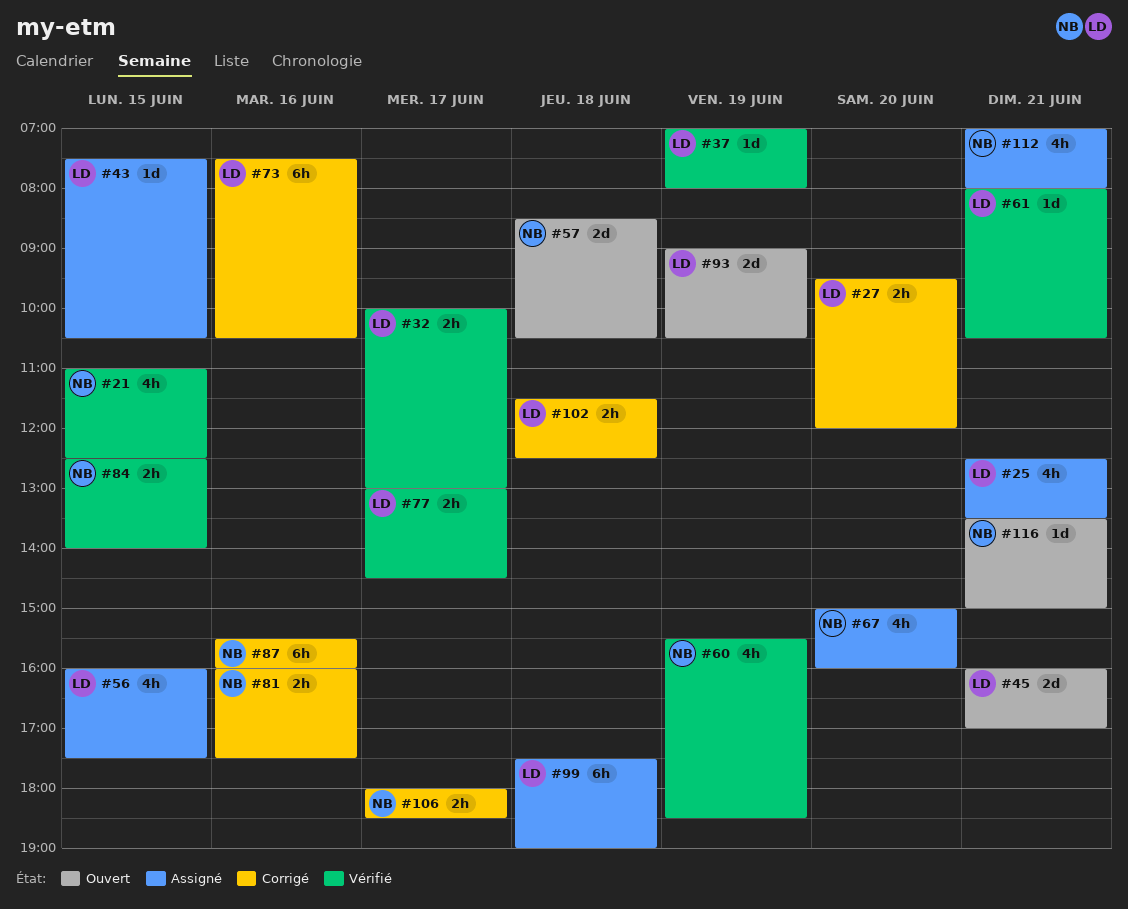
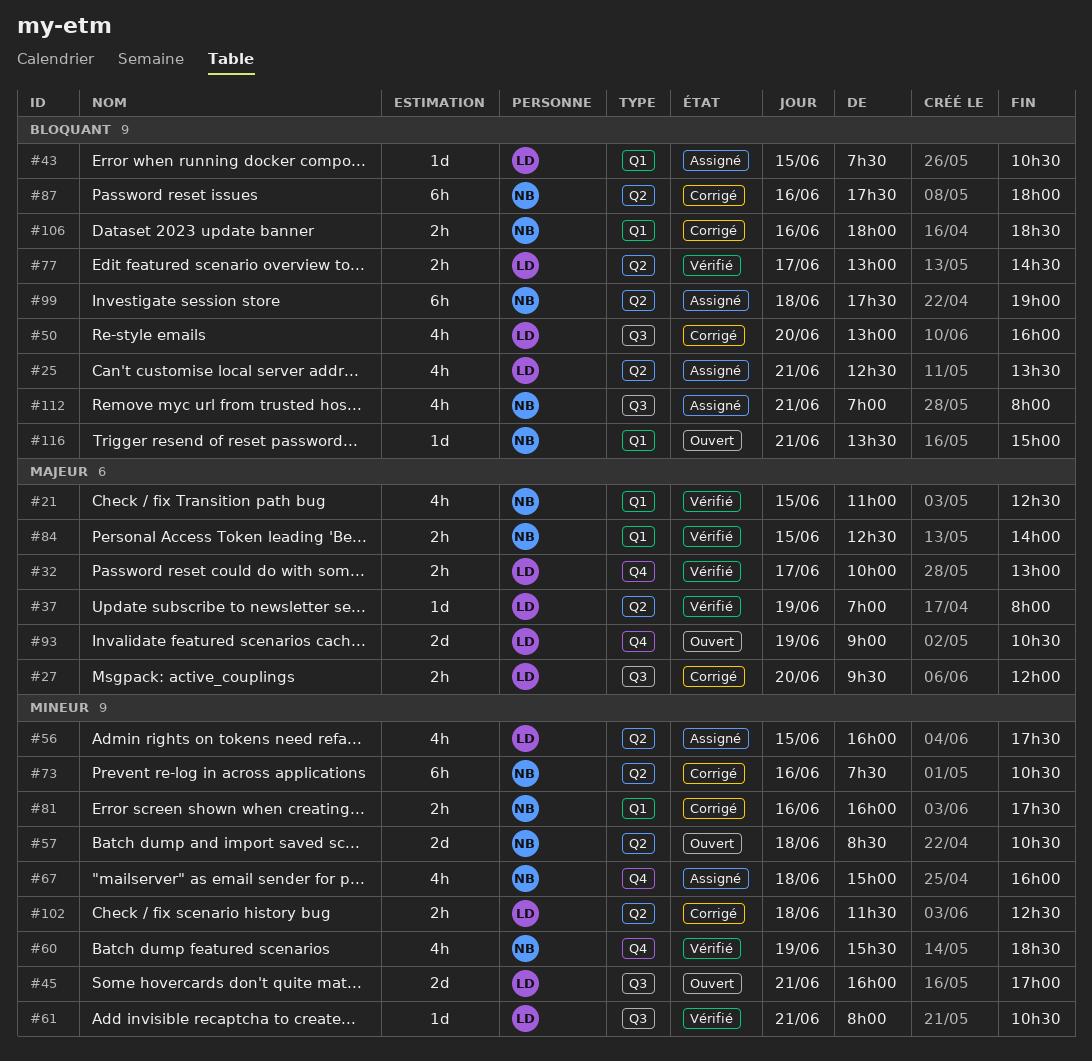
#50: none -> present
#67, day: Jun 20 -> Jun 18
#73, owner: LD -> NB
#87, begins: 15:30 -> 17:30
#87, ends: 16:00 -> 18:00
#99, owner: LD -> NB
#106, day: Jun 17 -> Jun 16

